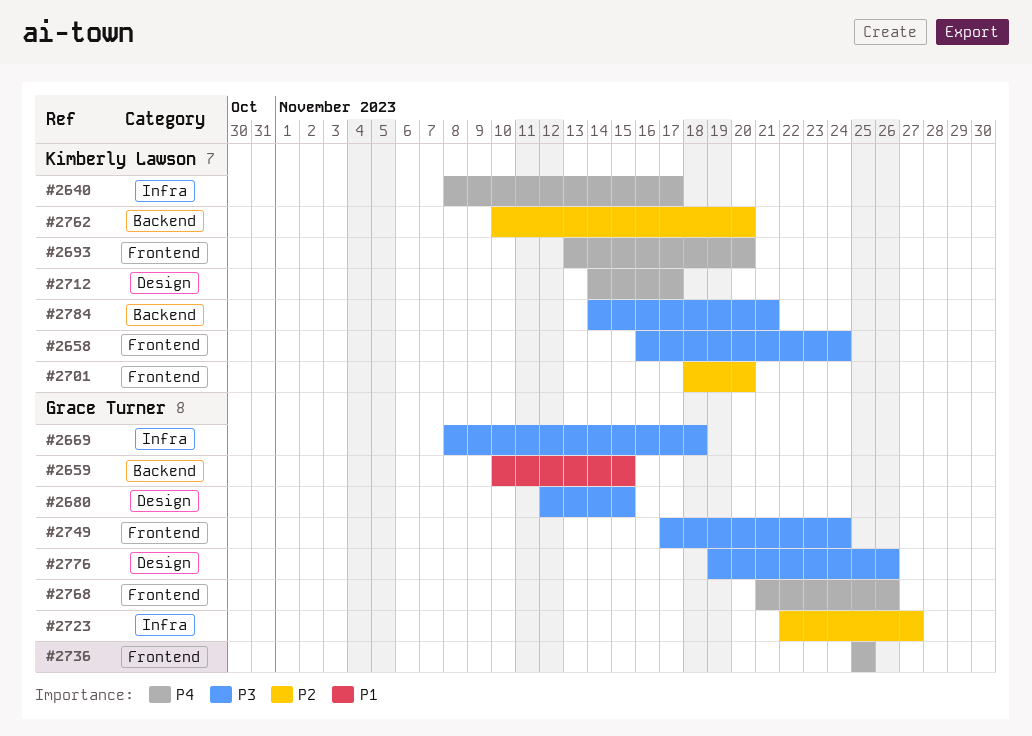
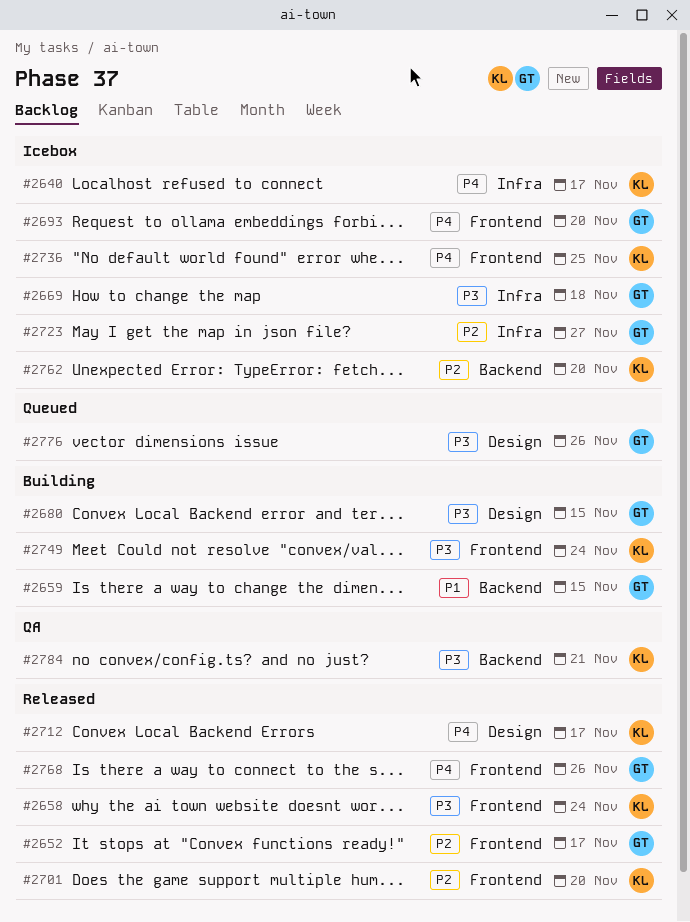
#2652: none -> present
#2693, owner: Kimberly Lawson -> Grace Turner
#2736, owner: Grace Turner -> Kimberly Lawson
#2749, owner: Grace Turner -> Kimberly Lawson

